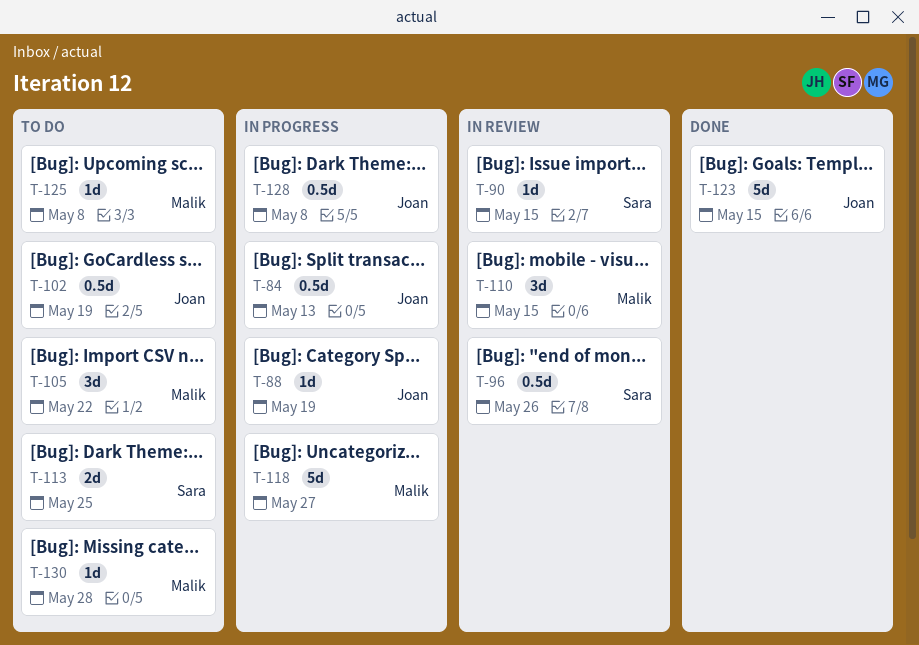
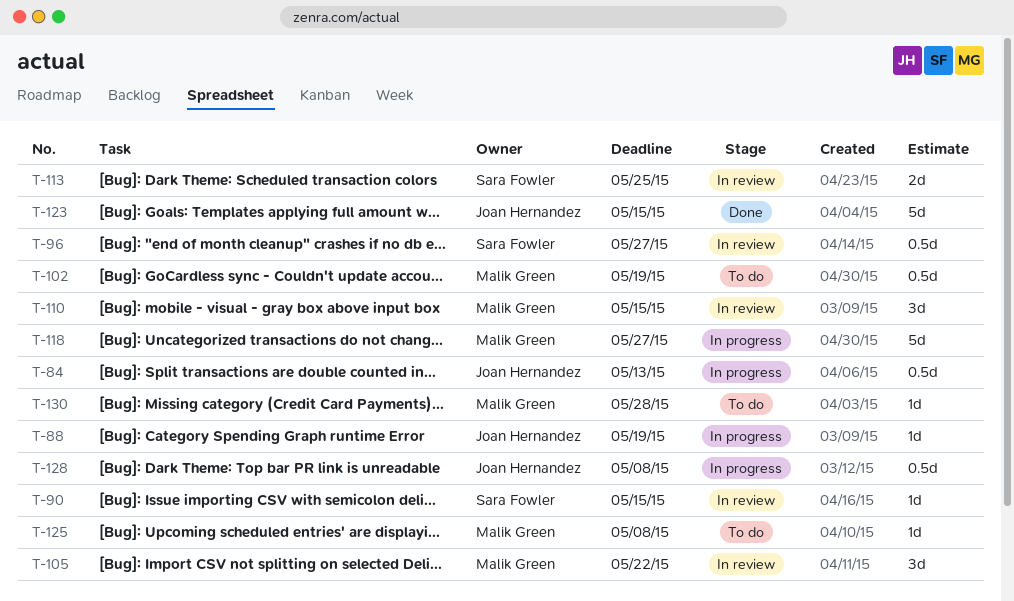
T-96, due: May 26 -> May 27
T-102, owner: Joan Hernandez -> Malik Green
T-105, status: To do -> In review
T-113, status: To do -> In review

